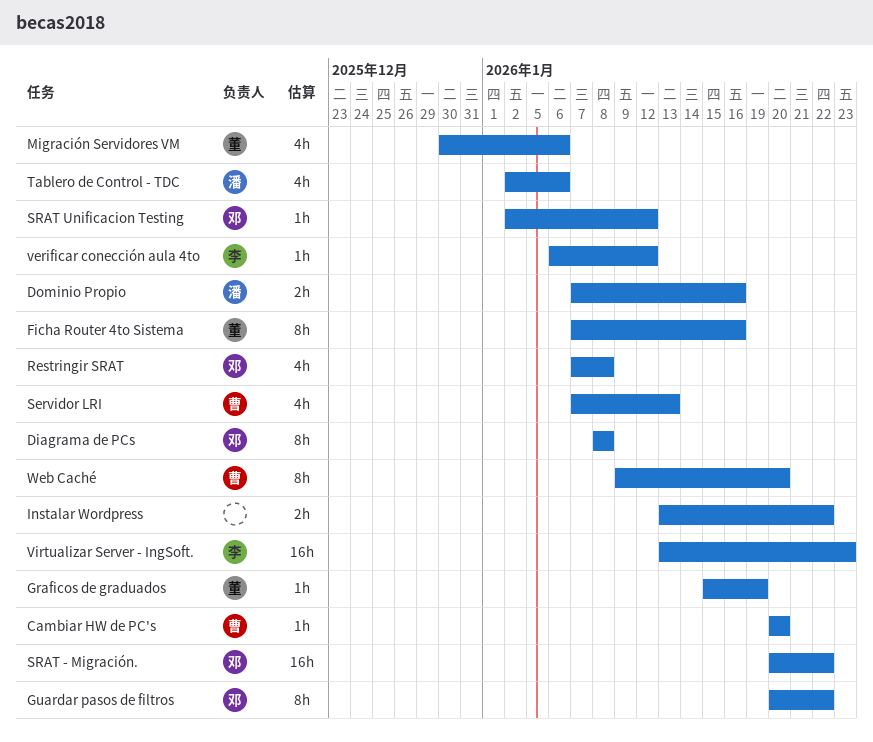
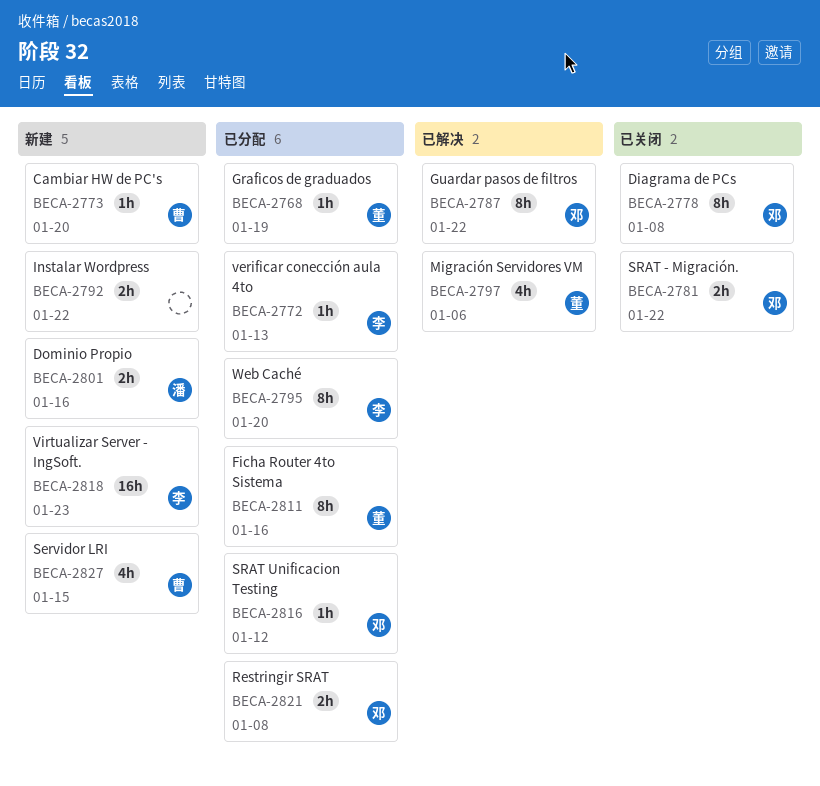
Restringir SRAT, estimate: 4h -> 2h
Servidor LRI, due: Jan 13 -> Jan 15
SRAT - Migración., estimate: 16h -> 2h
Tablero de Control - TDC: present -> none
verificar conección aula 4to, due: Jan 12 -> Jan 13
Web Caché, owner: 曹 -> 李

